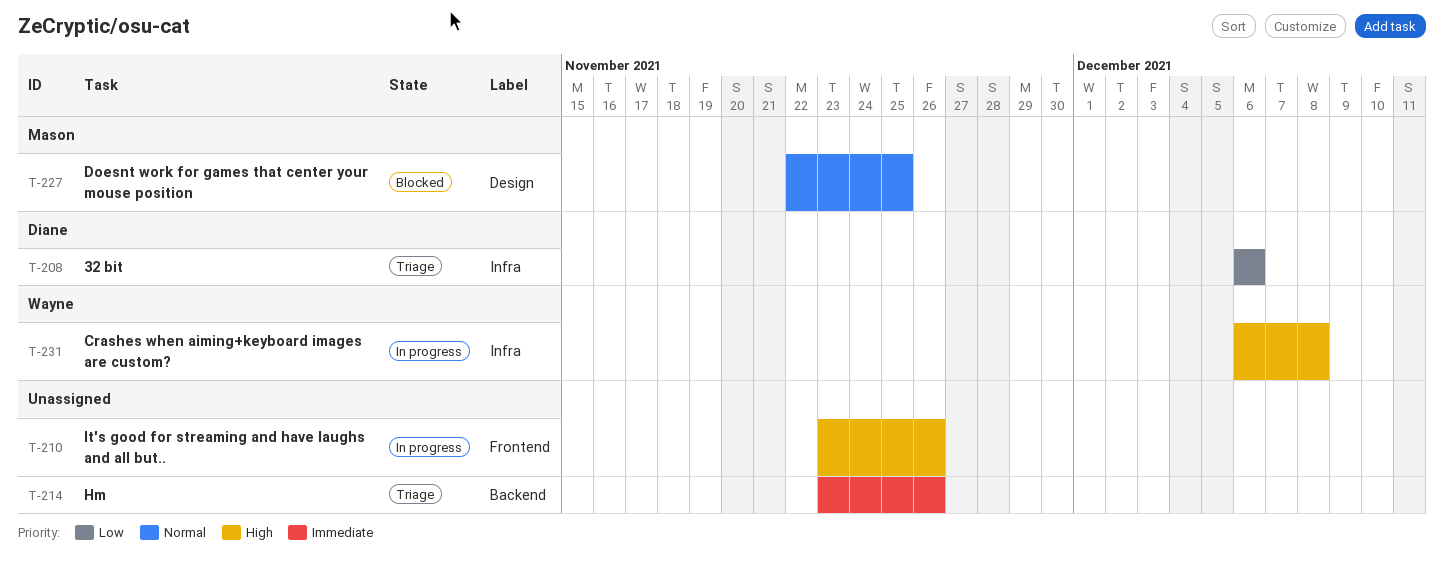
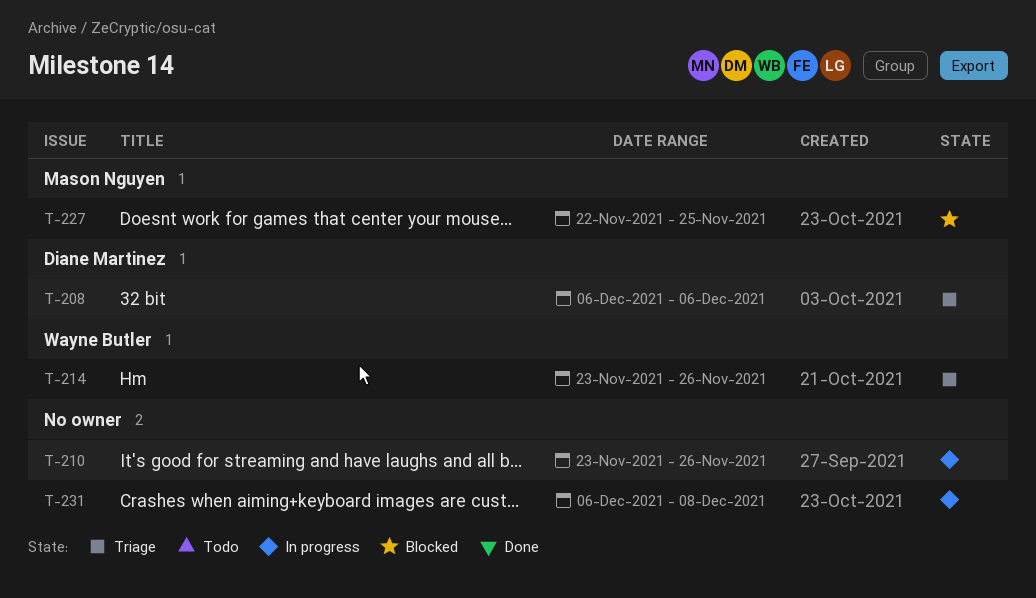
T-214, owner: none -> Wayne Butler
T-231, owner: Wayne Butler -> none

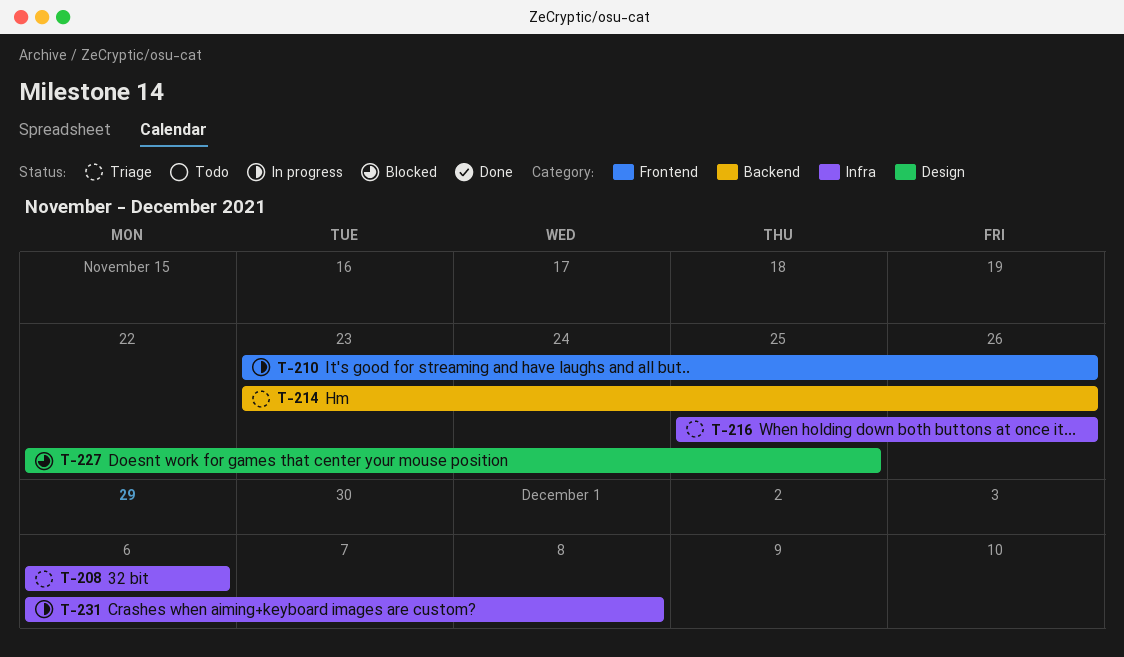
T-216: none -> present

